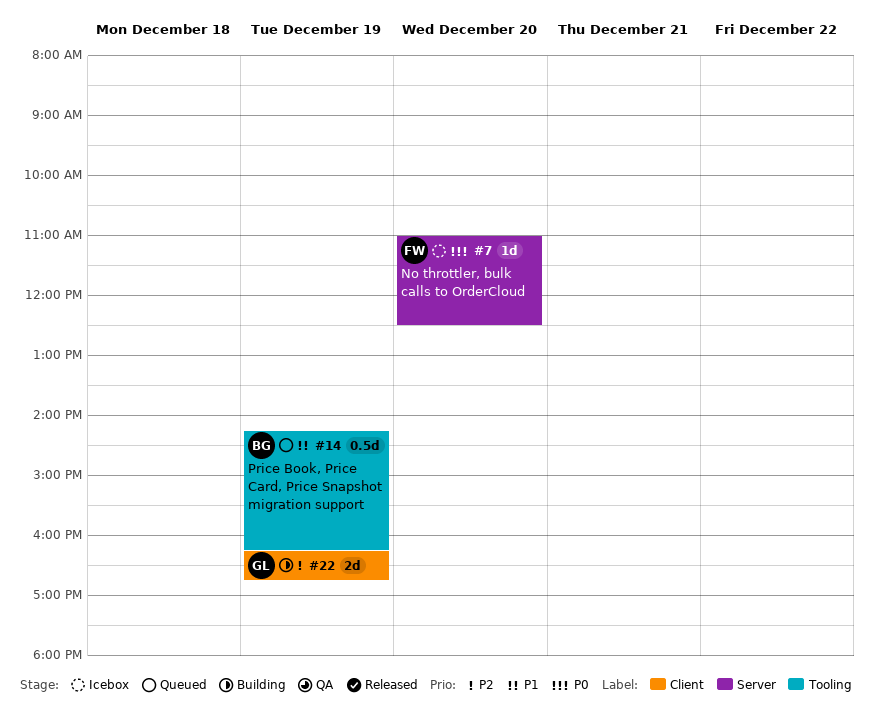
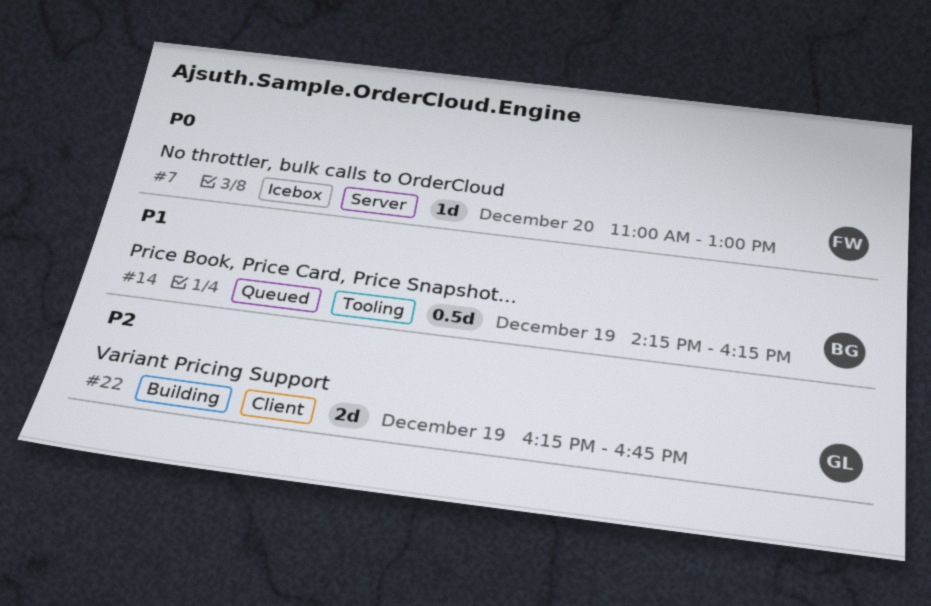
#7, ends: 12:30 -> 13:00

